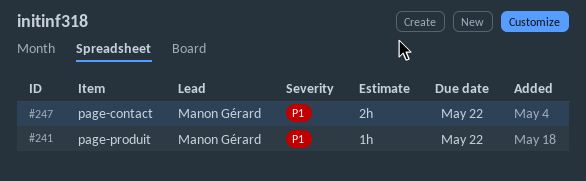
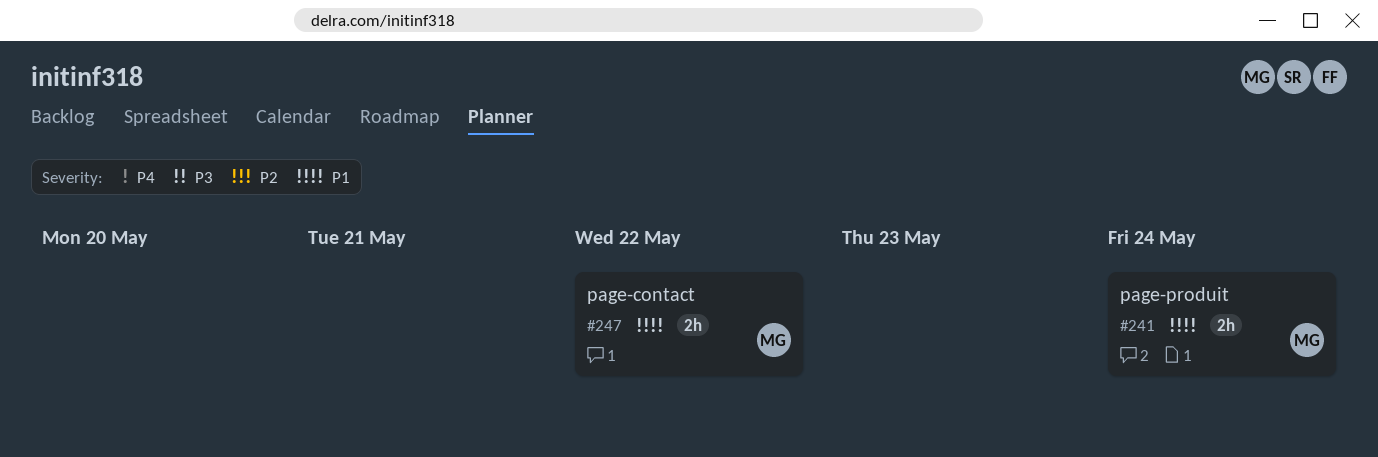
#241, estimate: 1h -> 2h
#241, due: May 22 -> May 24

